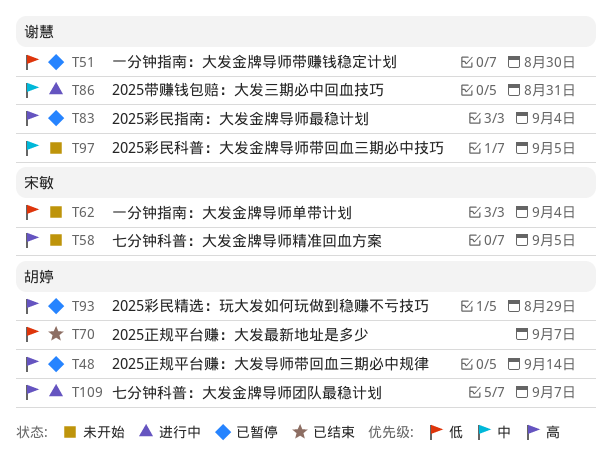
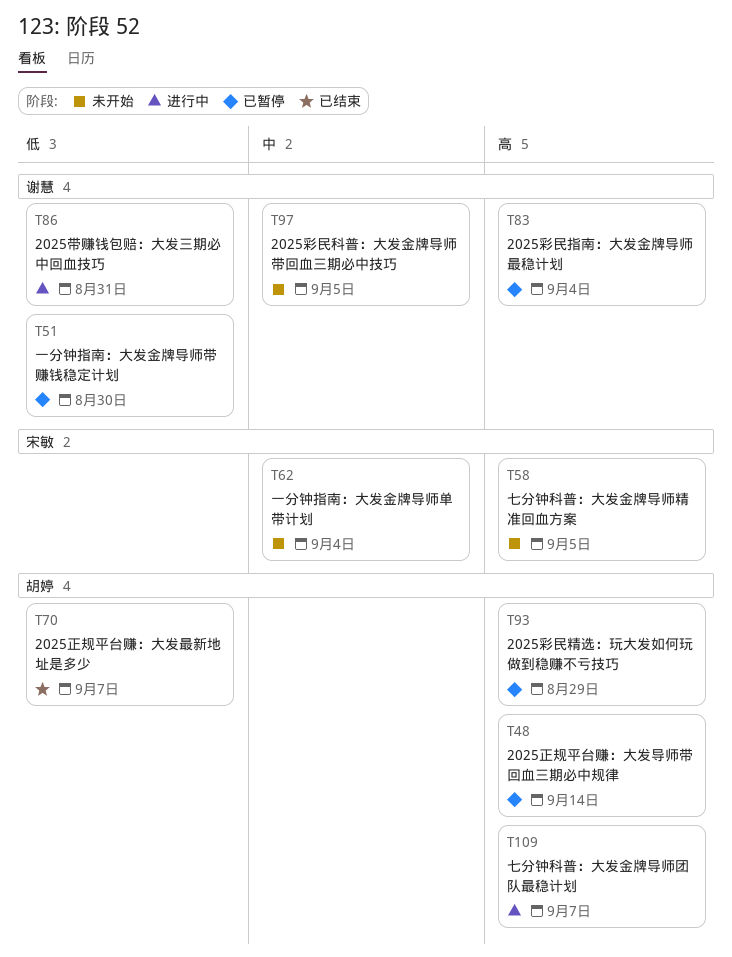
T62, priority: 低 -> 中
T86, priority: 中 -> 低

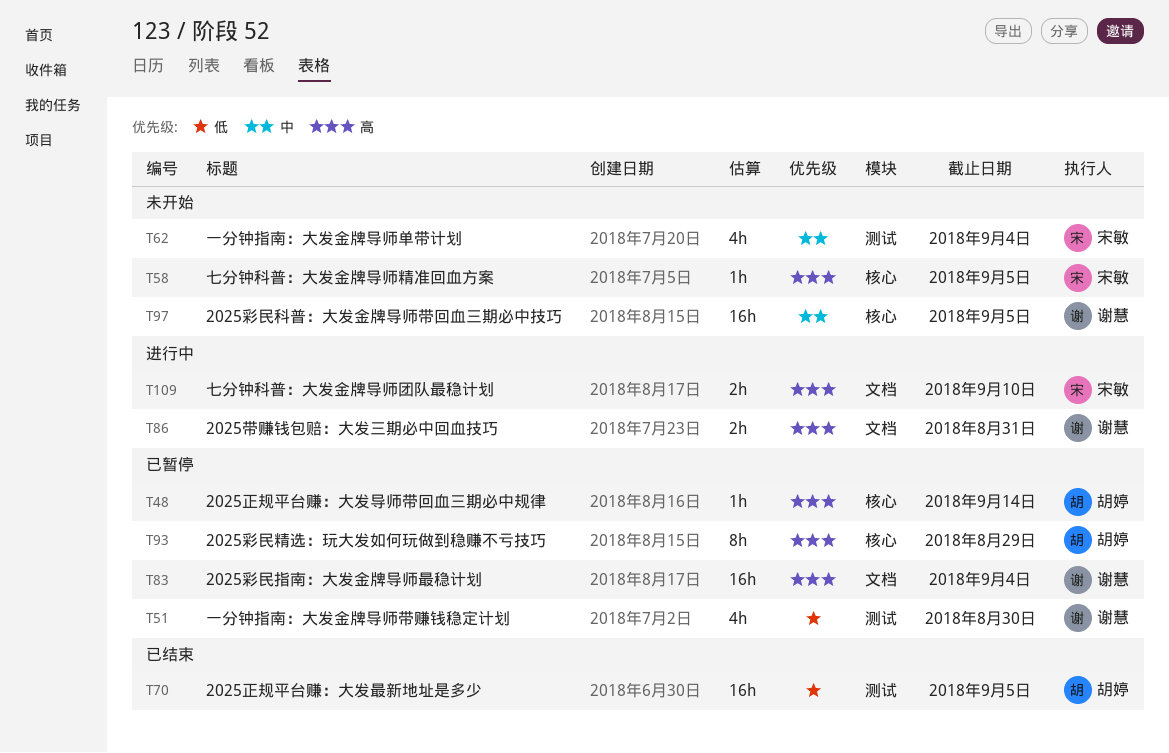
T70, due: Sep 7 -> Sep 5
T86, priority: 低 -> 高
T109, owner: 胡婷 -> 宋敏
T109, due: Sep 7 -> Sep 10

